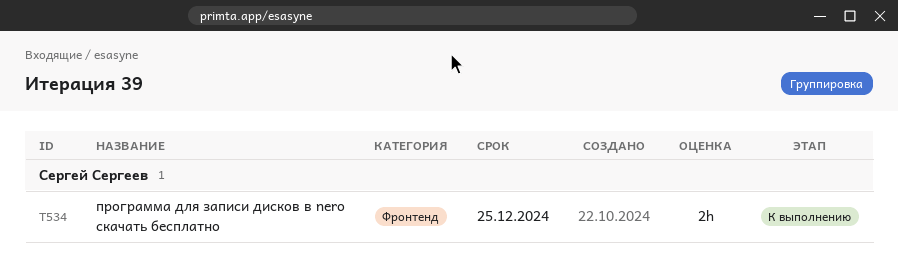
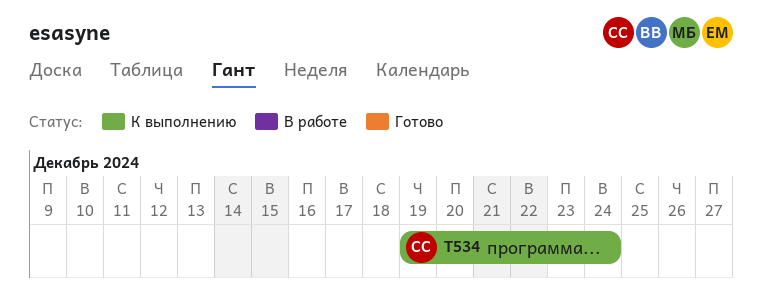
T534, due: Dec 25 -> Dec 24

